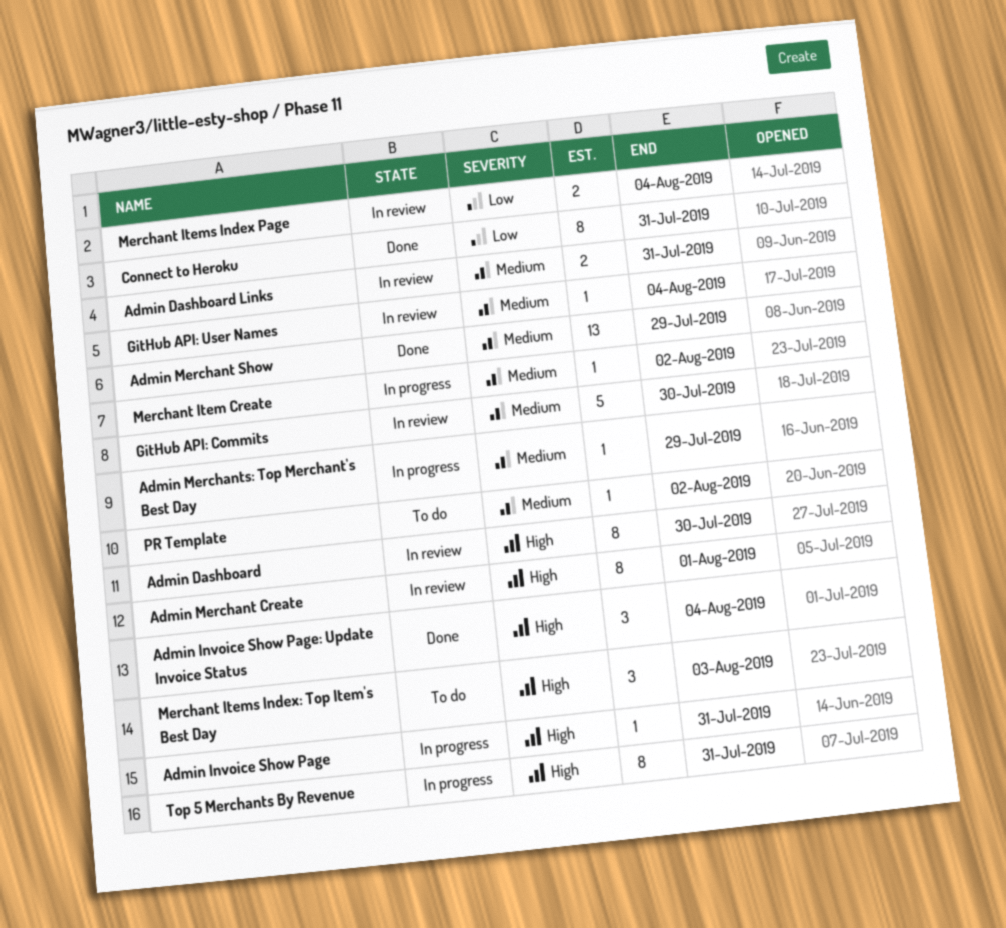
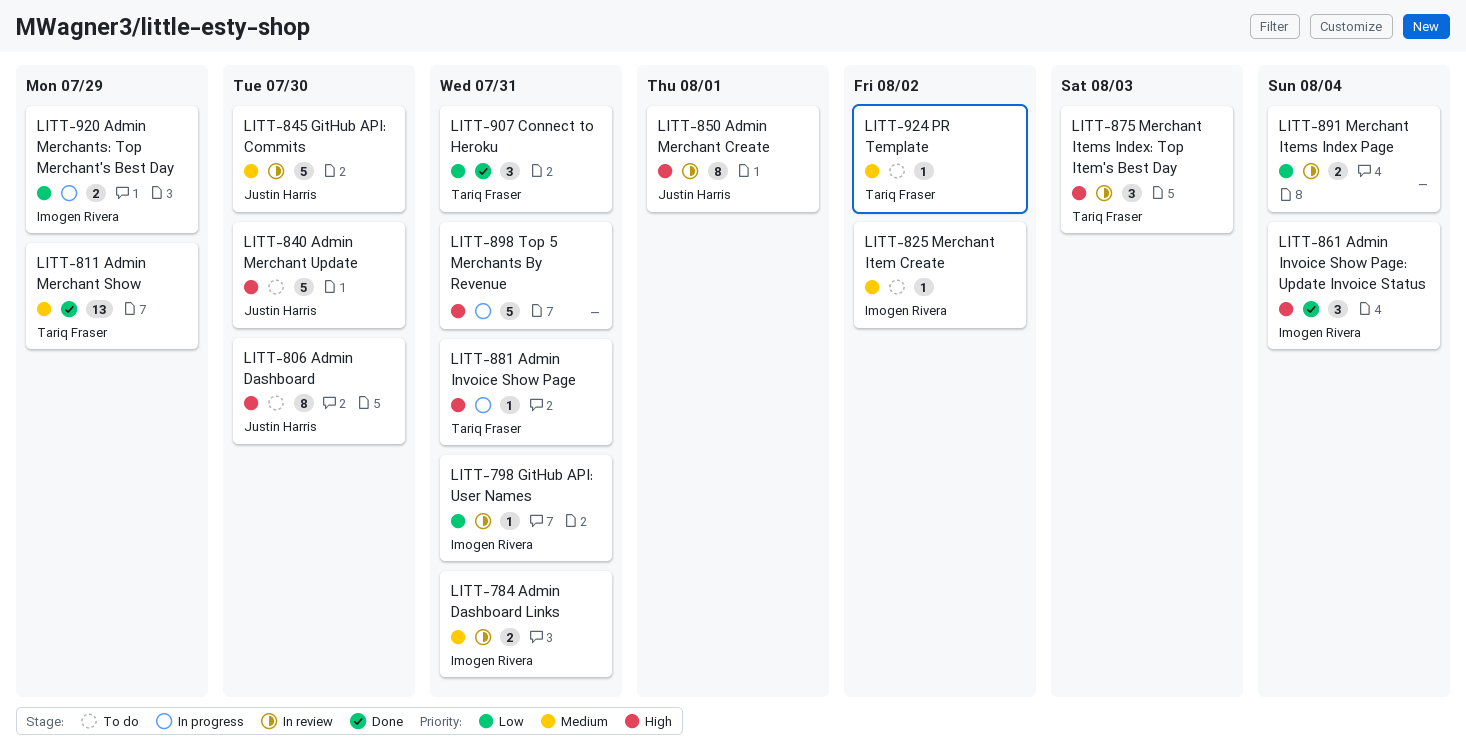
Admin Dashboard, status: In review -> To do
Admin Merchant Update: none -> present
Admin Merchants: Top Merchant's Best Day, priority: Medium -> Low
Admin Merchants: Top Merchant's Best Day, estimate: 1 -> 2
Connect to Heroku, estimate: 8 -> 3
GitHub API: User Names, priority: Medium -> Low
GitHub API: User Names, due: Aug 4 -> Jul 31
Merchant Item Create, status: In progress -> To do
Merchant Items Index: Top Item's Best Day, status: To do -> In review
Top 5 Merchants By Revenue, estimate: 8 -> 5

